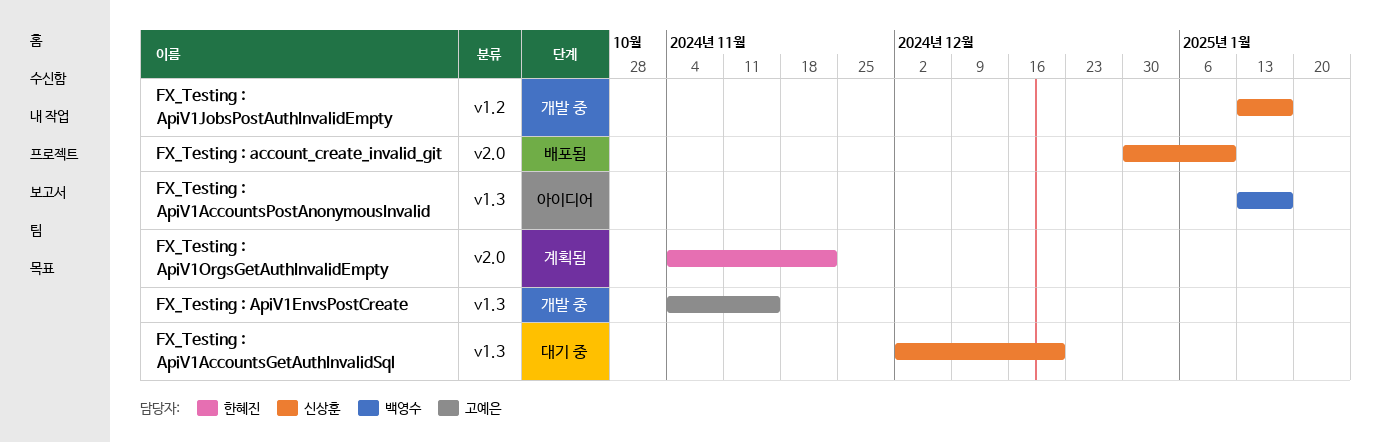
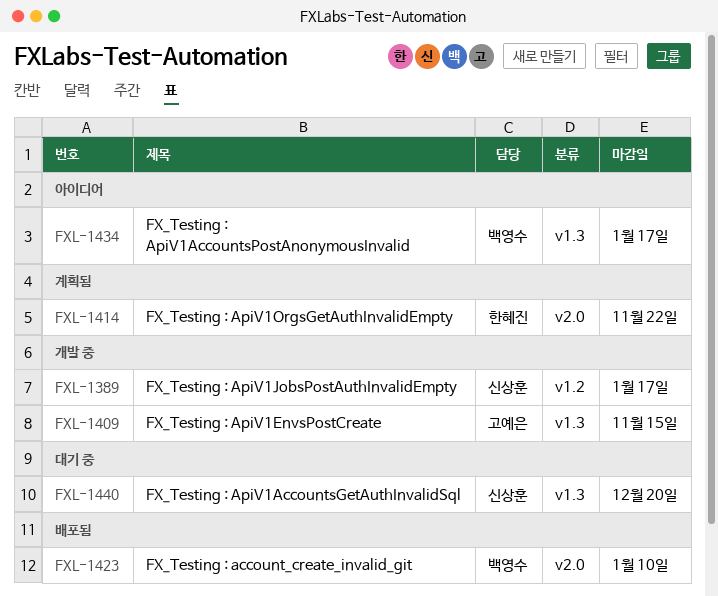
FX_Testing : account_create_invalid_git, owner: 신상훈 -> 백영수

